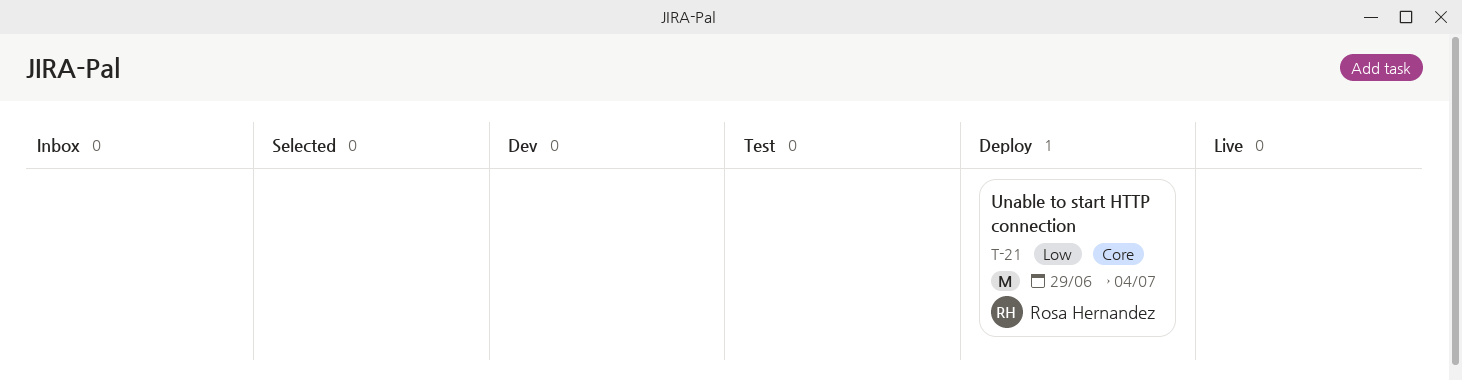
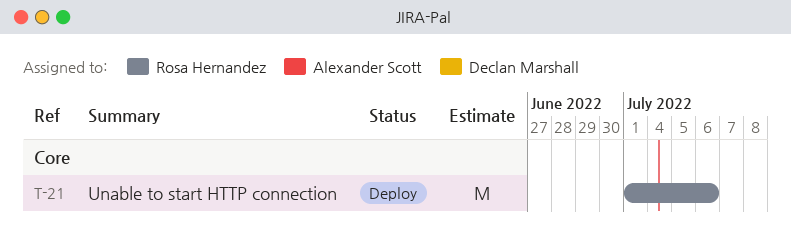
T-21, start: Jun 29 -> Jul 1
T-21, due: Jul 4 -> Jul 6

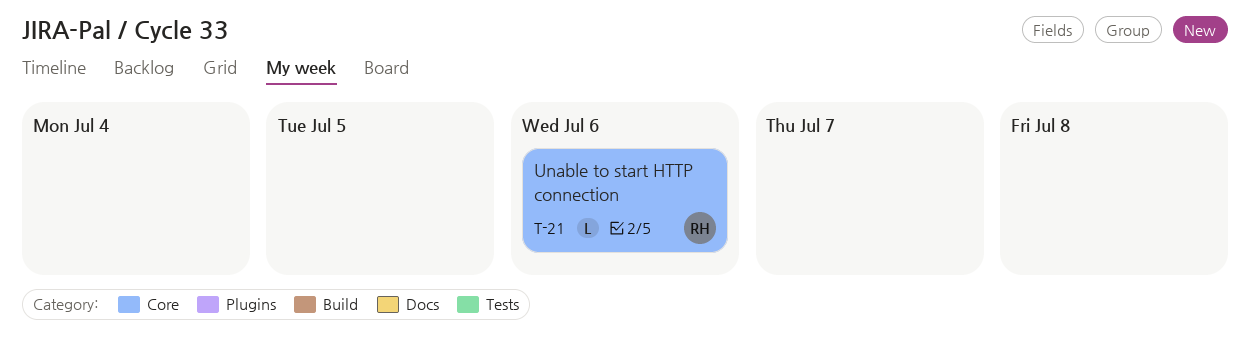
T-21, estimate: M -> L

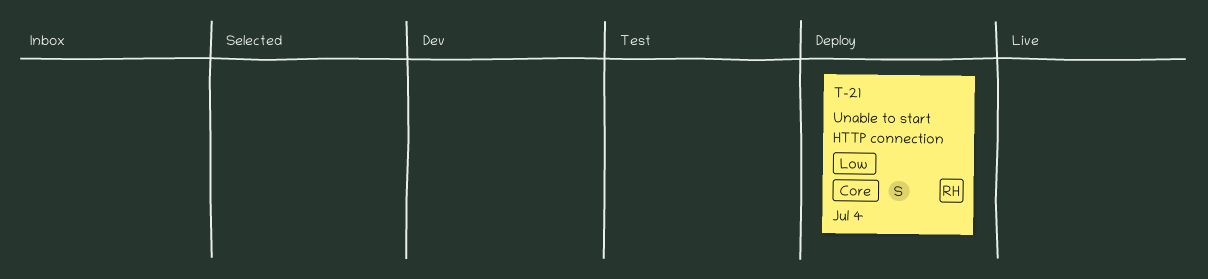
T-21, estimate: L -> S
T-21, due: Jul 6 -> Jul 4

